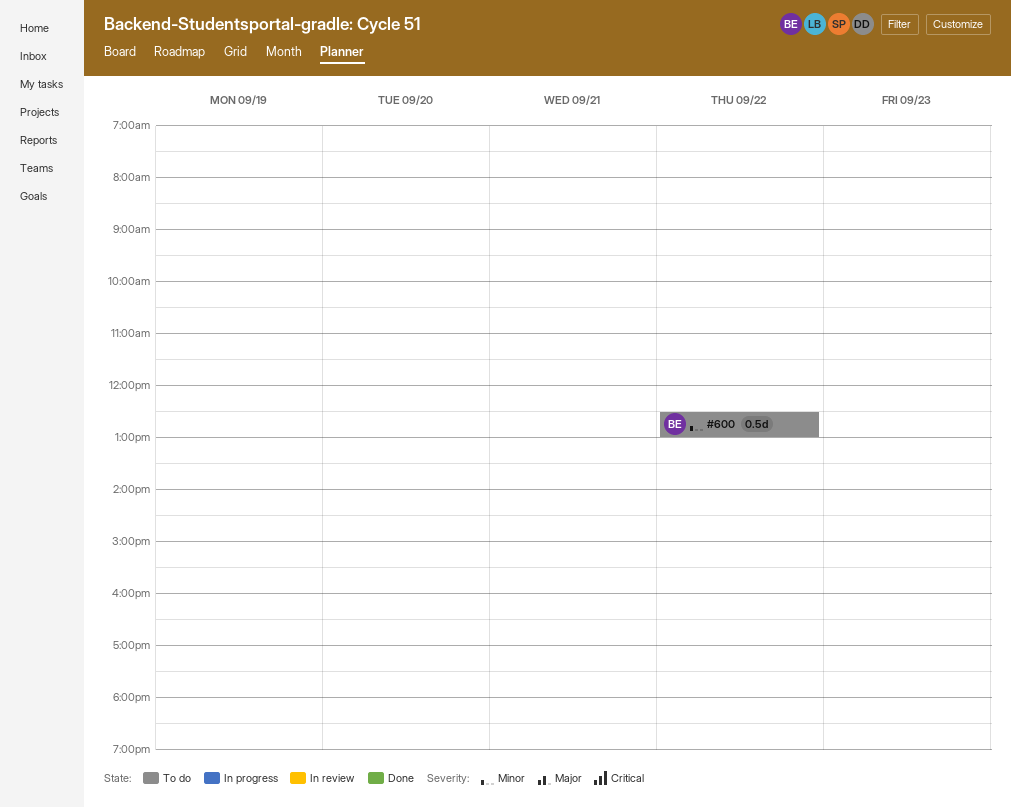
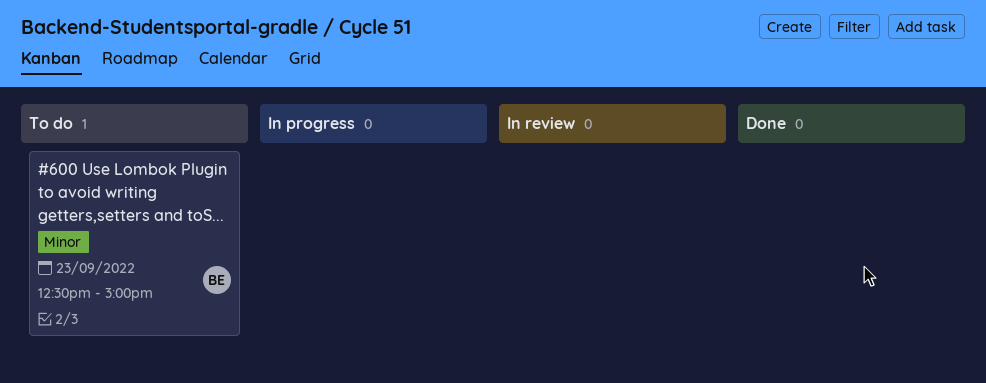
#600, day: Sep 22 -> Sep 23
#600, ends: 13:00 -> 15:00

